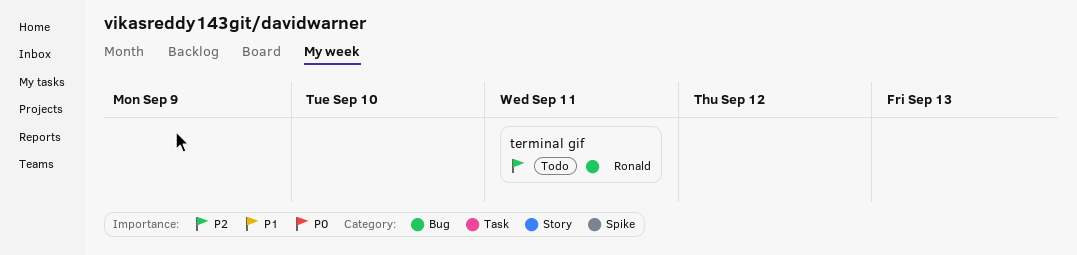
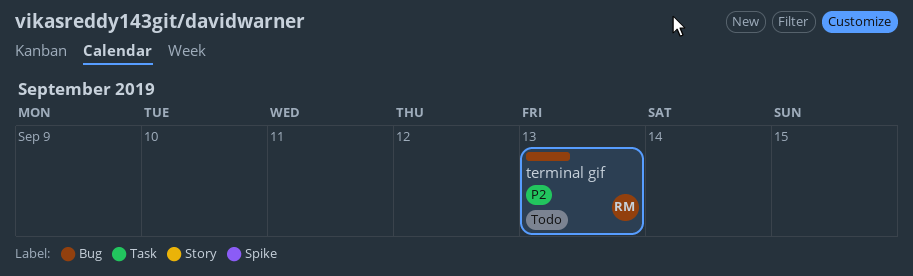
terminal gif, due: Sep 11 -> Sep 13

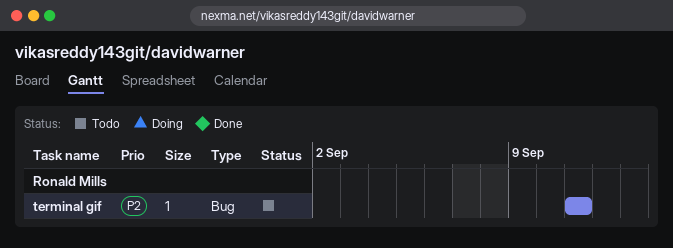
terminal gif, due: Sep 13 -> Sep 11

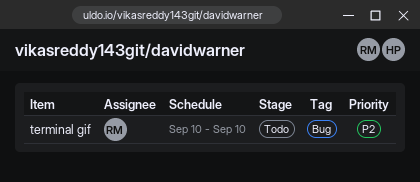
terminal gif, start: Sep 11 -> Sep 10
terminal gif, due: Sep 11 -> Sep 10

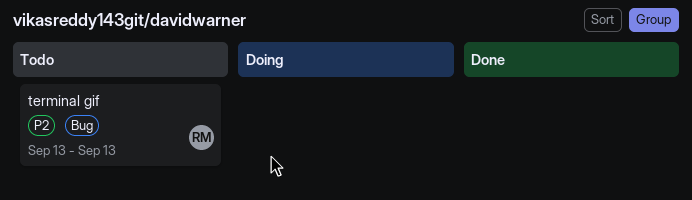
terminal gif, start: Sep 10 -> Sep 13
terminal gif, due: Sep 10 -> Sep 13

